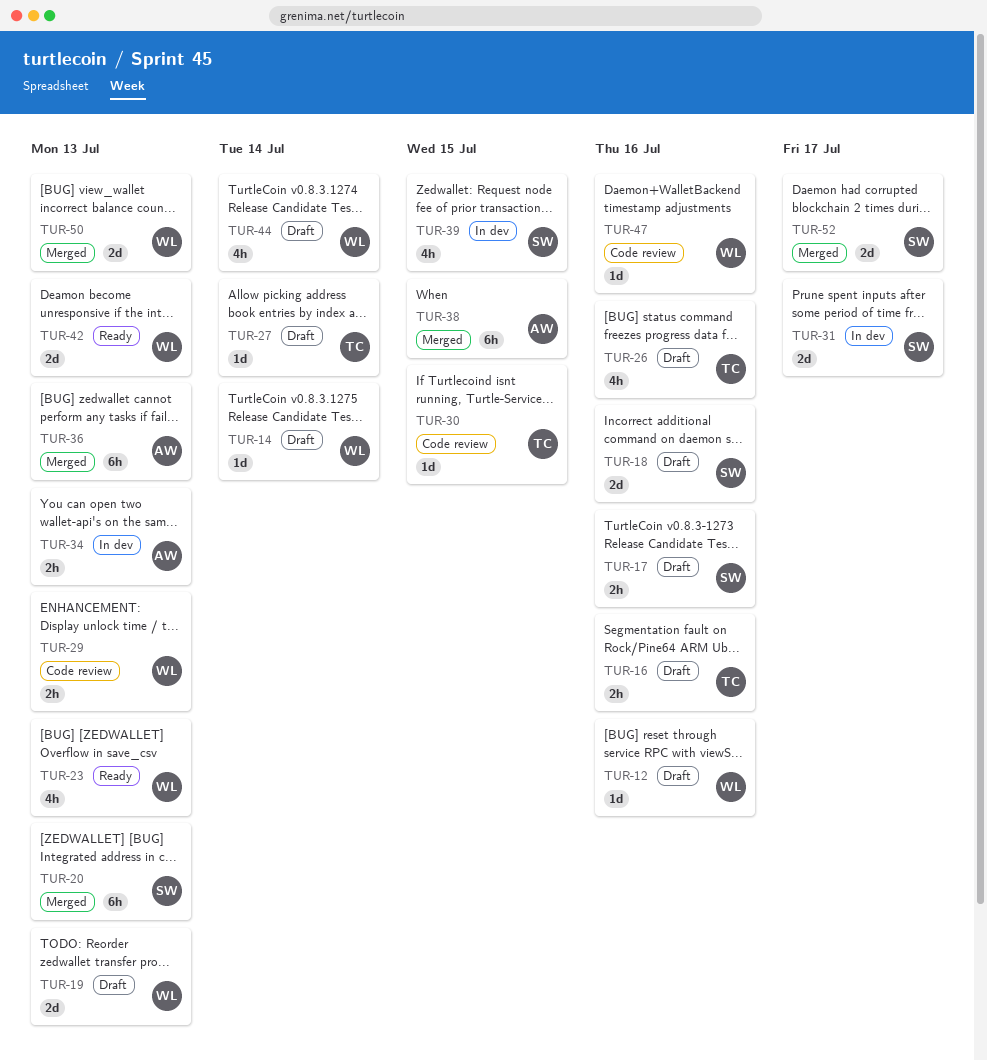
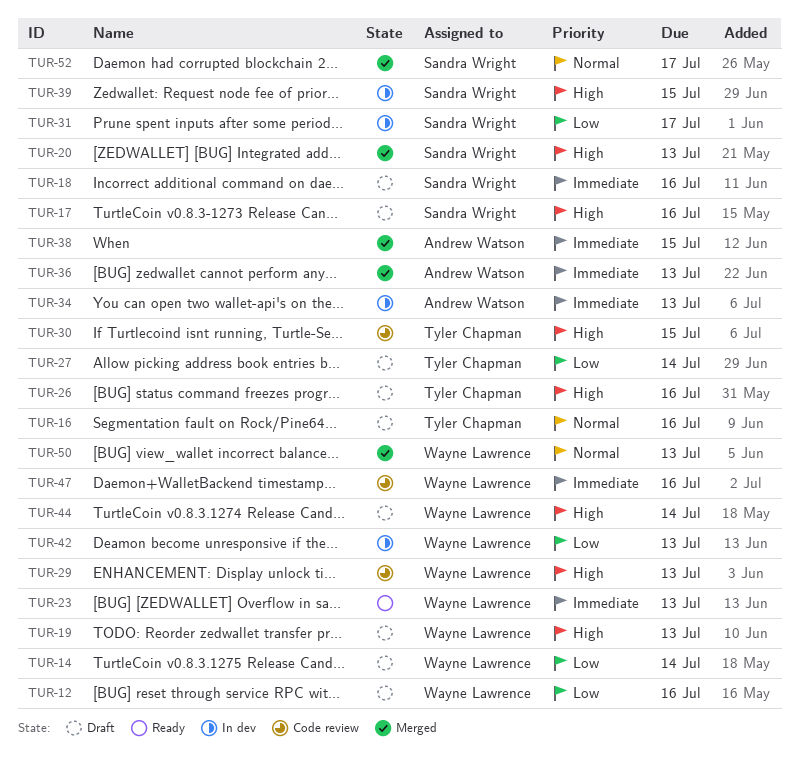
TUR-42, status: Ready -> In dev

